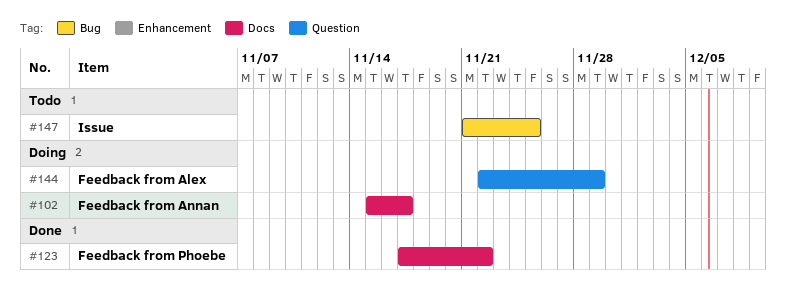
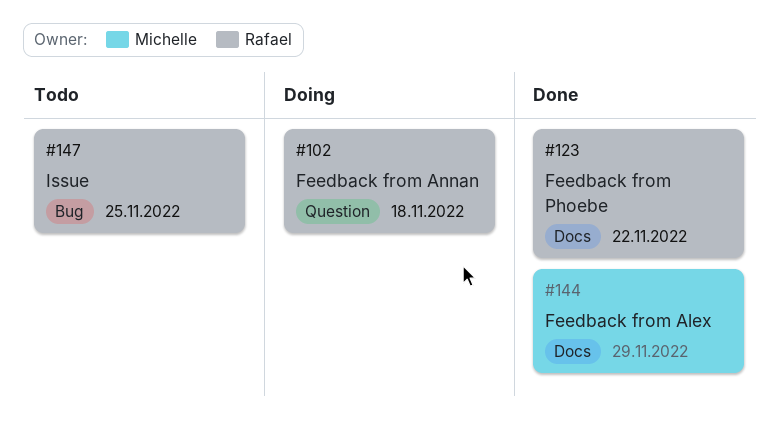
#102, label: Docs -> Question
#102, due: Nov 17 -> Nov 18
#144, status: Doing -> Done
#144, label: Question -> Docs

